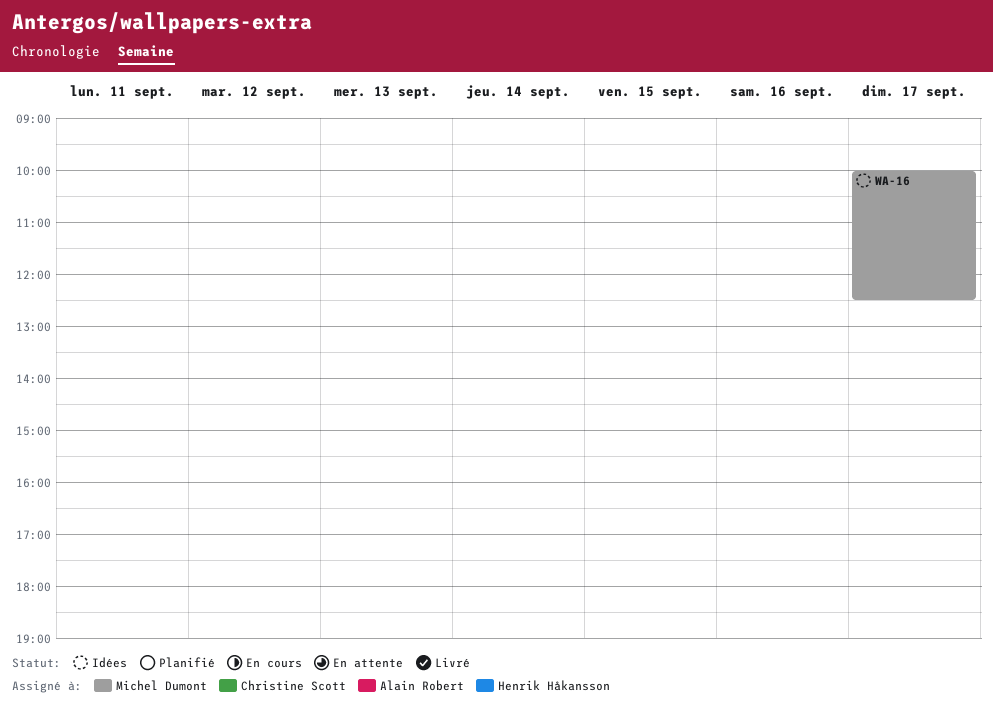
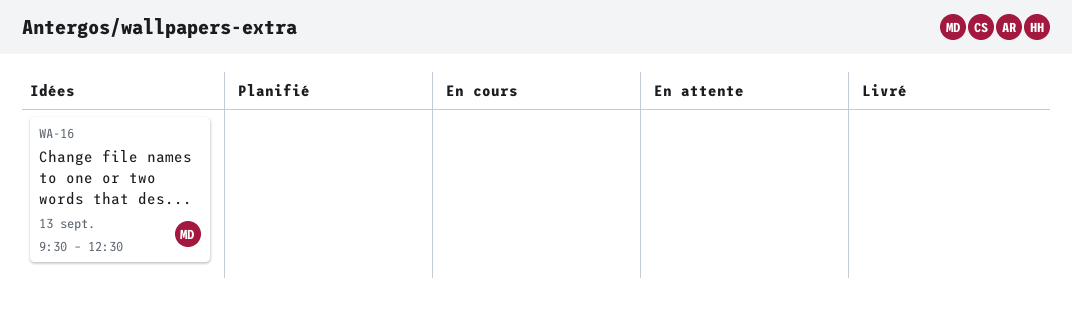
WA-16, day: Sep 17 -> Sep 13
WA-16, begins: 10:00 -> 09:30

